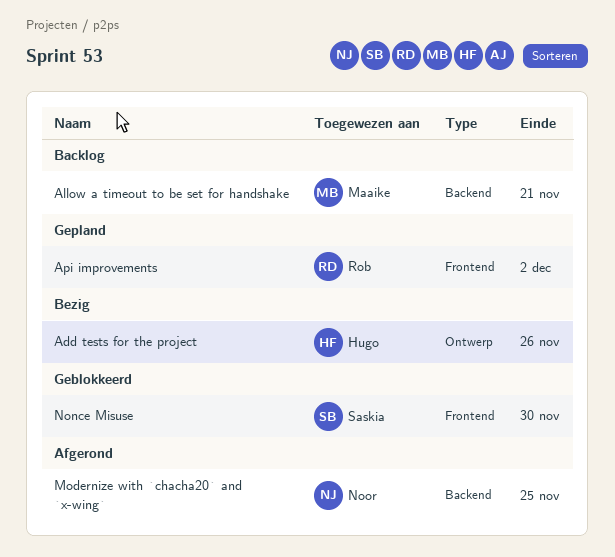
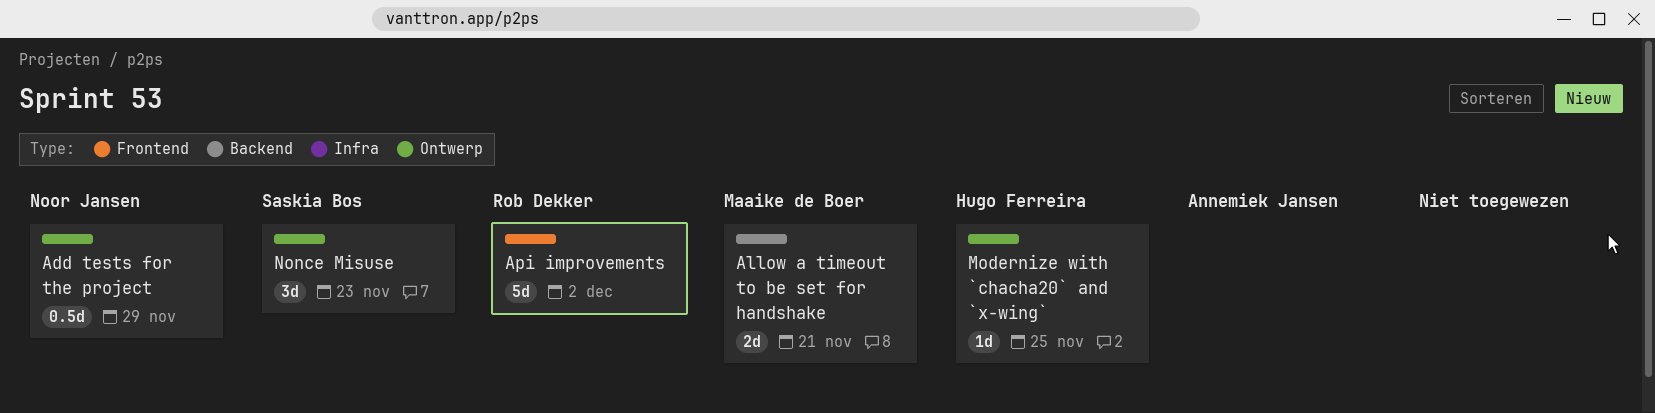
Add tests for the project, owner: Hugo Ferreira -> Noor Jansen
Add tests for the project, due: Nov 26 -> Nov 29
Modernize with `chacha20` and `x-wing`, owner: Noor Jansen -> Hugo Ferreira
Modernize with `chacha20` and `x-wing`, label: Backend -> Ontwerp
Nonce Misuse, label: Frontend -> Ontwerp
Nonce Misuse, due: Nov 30 -> Nov 23

